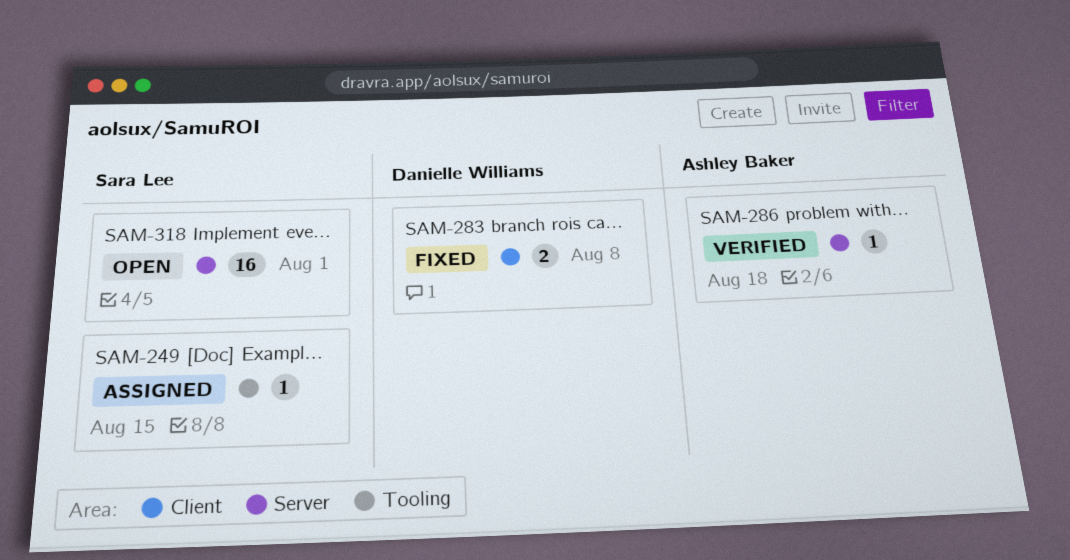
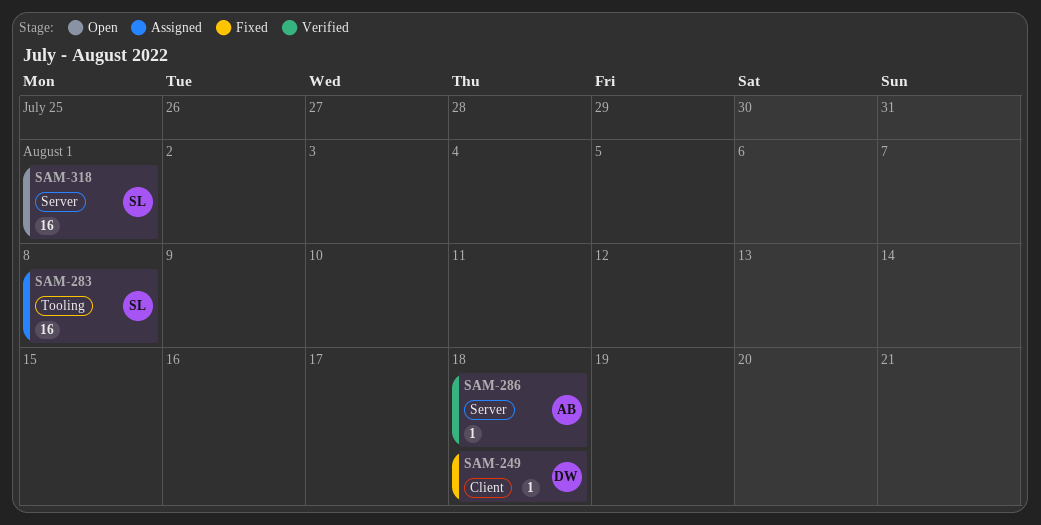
SAM-249, status: Assigned -> Fixed
SAM-249, owner: Sara Lee -> Danielle Williams
SAM-249, label: Tooling -> Client
SAM-249, due: Aug 15 -> Aug 18
SAM-283, status: Fixed -> Assigned
SAM-283, owner: Danielle Williams -> Sara Lee
SAM-283, label: Client -> Tooling
SAM-283, estimate: 2 -> 16

